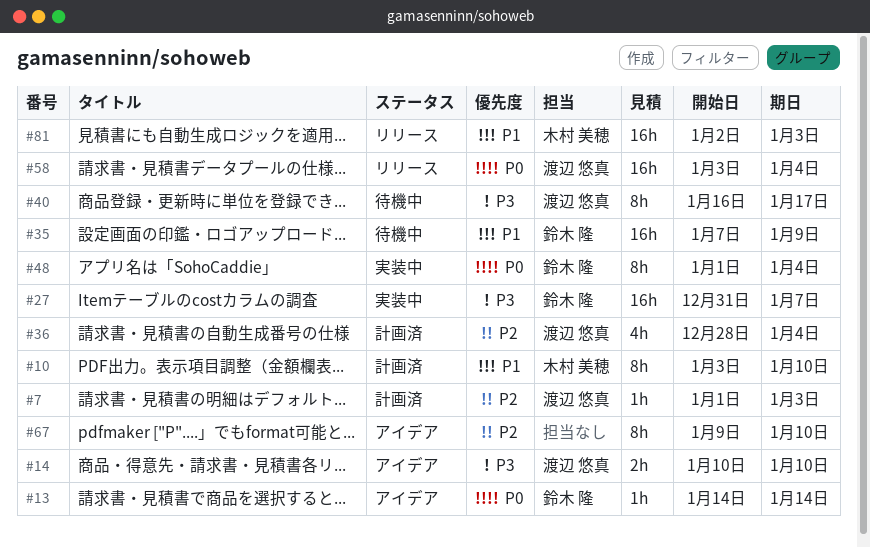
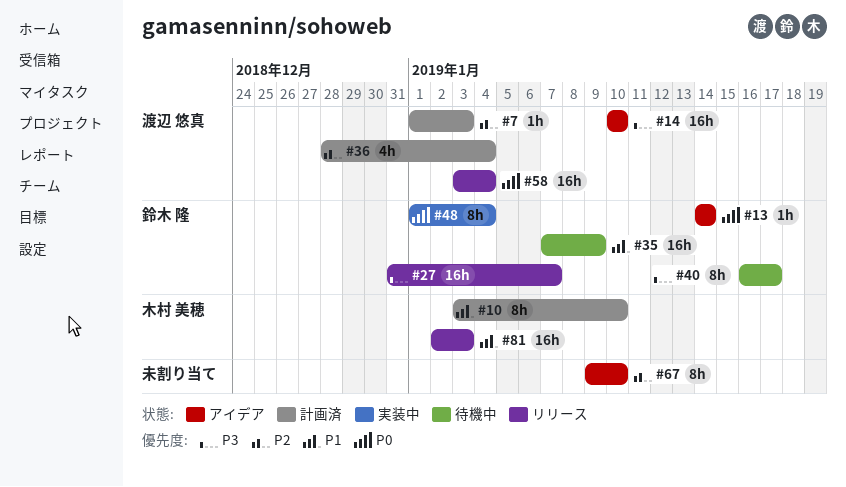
#14, estimate: 2h -> 16h
#27, status: 実装中 -> リリース
#40, owner: 渡辺 悠真 -> 鈴木 隆

